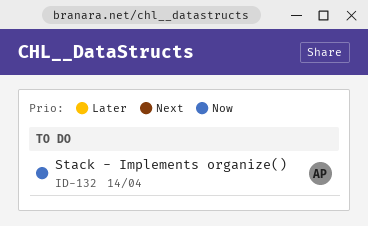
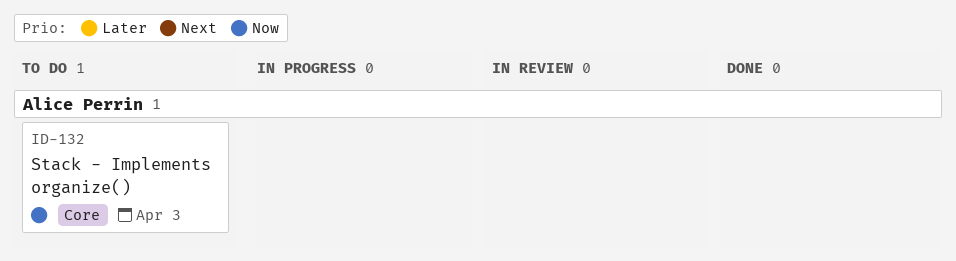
ID-132, due: Apr 14 -> Apr 3

